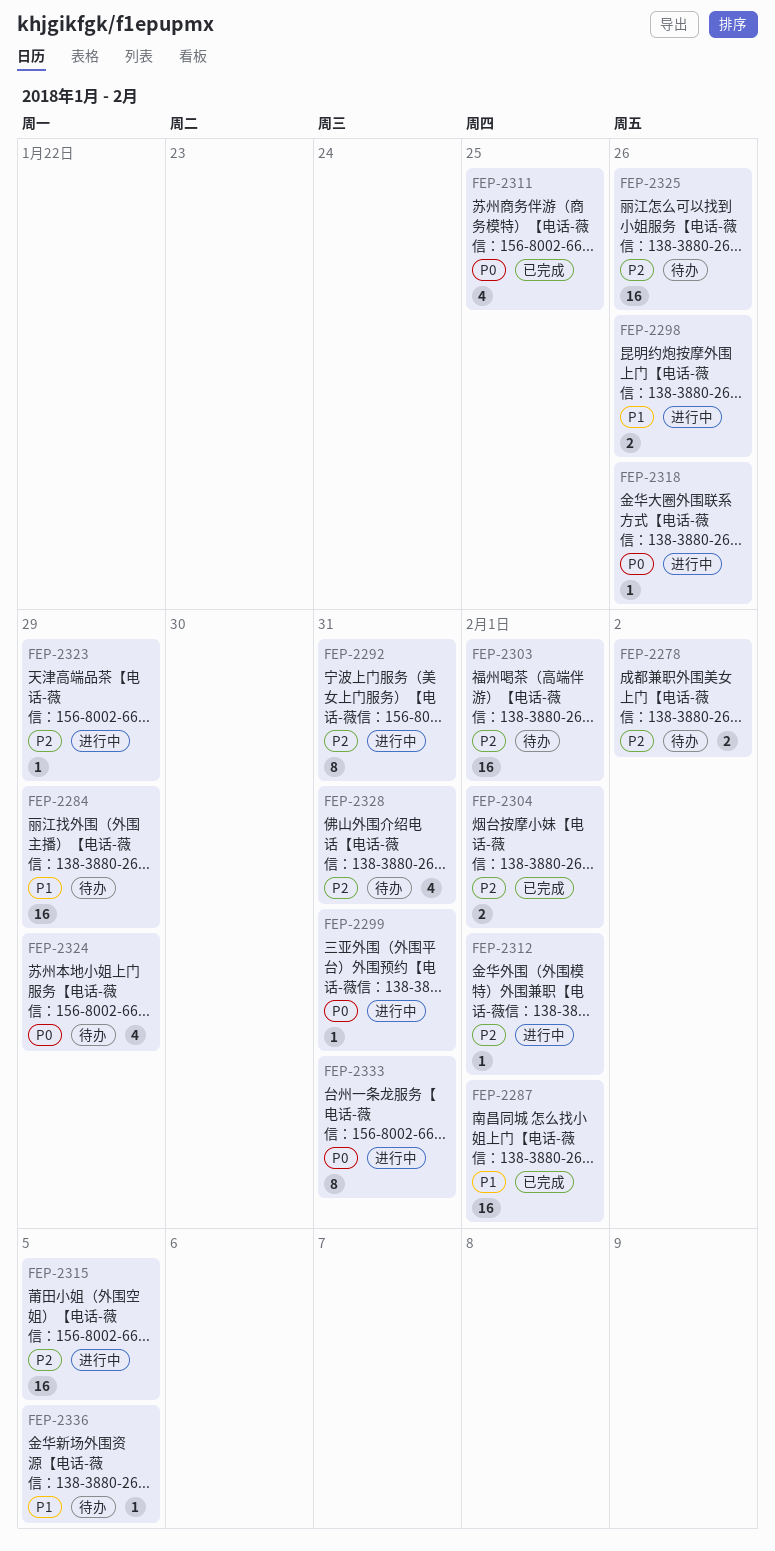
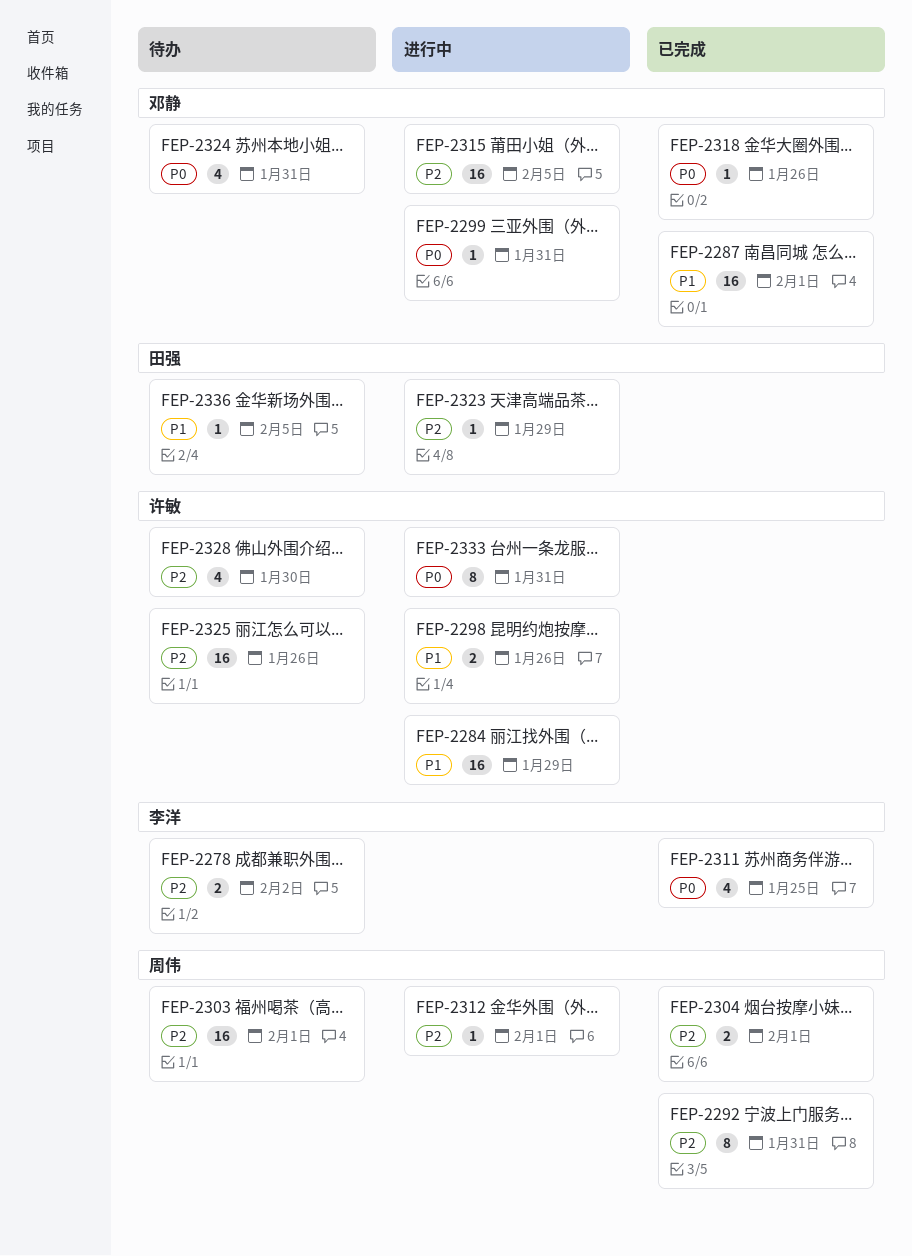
FEP-2284, status: 待办 -> 进行中
FEP-2292, status: 进行中 -> 已完成
FEP-2318, status: 进行中 -> 已完成
FEP-2324, due: Jan 29 -> Jan 31
FEP-2328, due: Jan 31 -> Jan 30

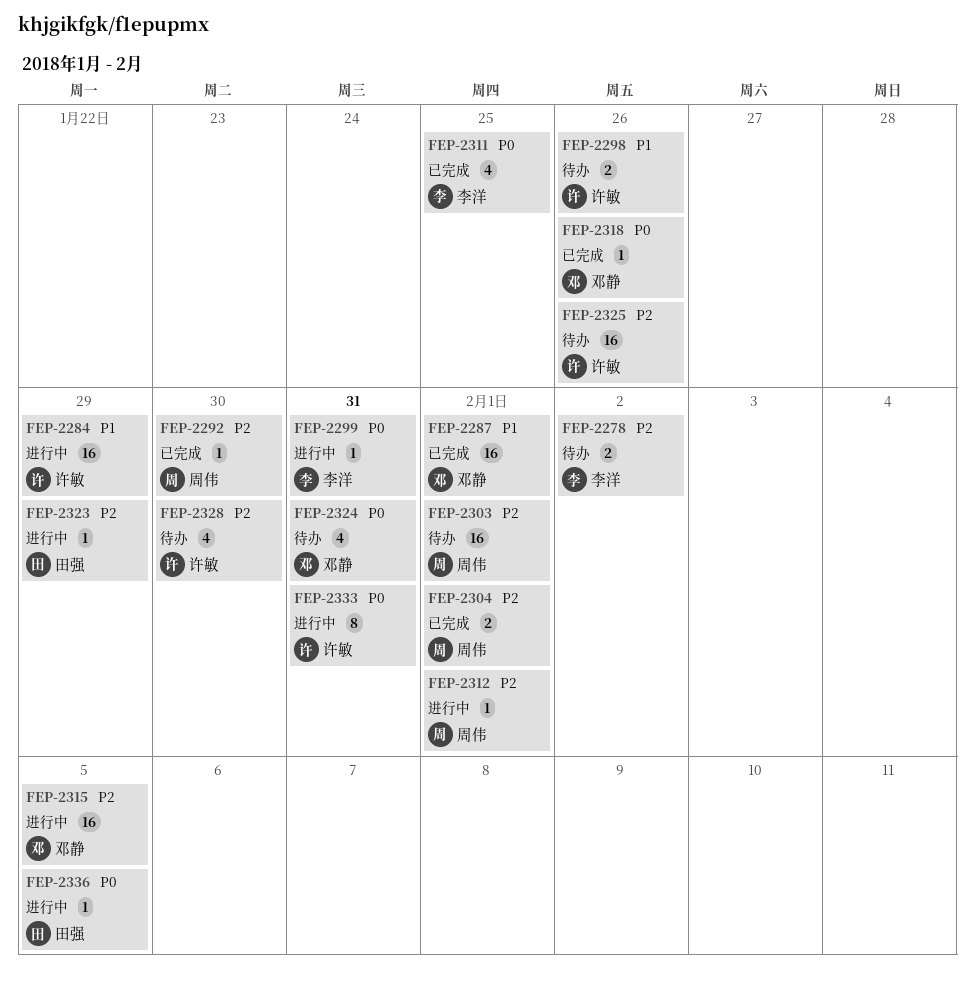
FEP-2292, estimate: 8 -> 1
FEP-2292, due: Jan 31 -> Jan 30
FEP-2298, status: 进行中 -> 待办
FEP-2299, owner: 邓静 -> 李洋
FEP-2336, status: 待办 -> 进行中
FEP-2336, priority: P1 -> P0

